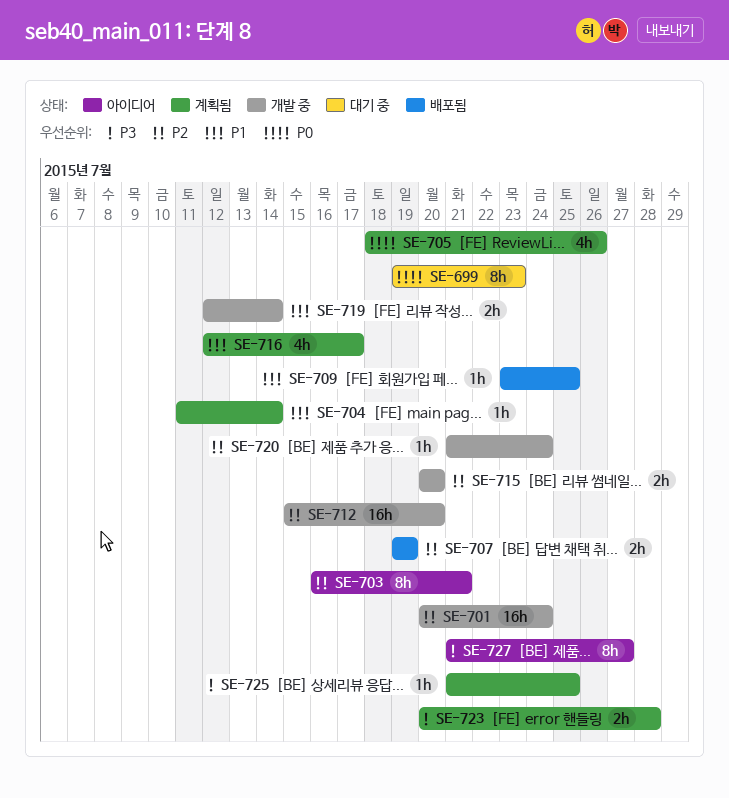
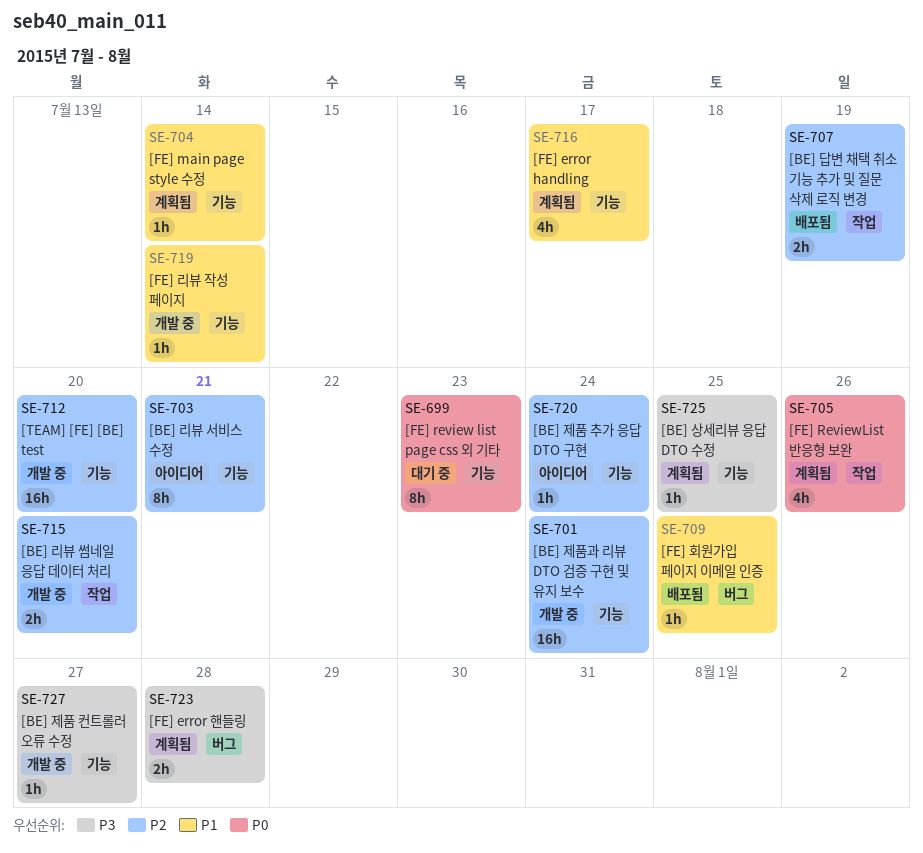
SE-719, estimate: 2h -> 1h
SE-720, status: 개발 중 -> 아이디어
SE-727, status: 아이디어 -> 개발 중
SE-727, estimate: 8h -> 1h

